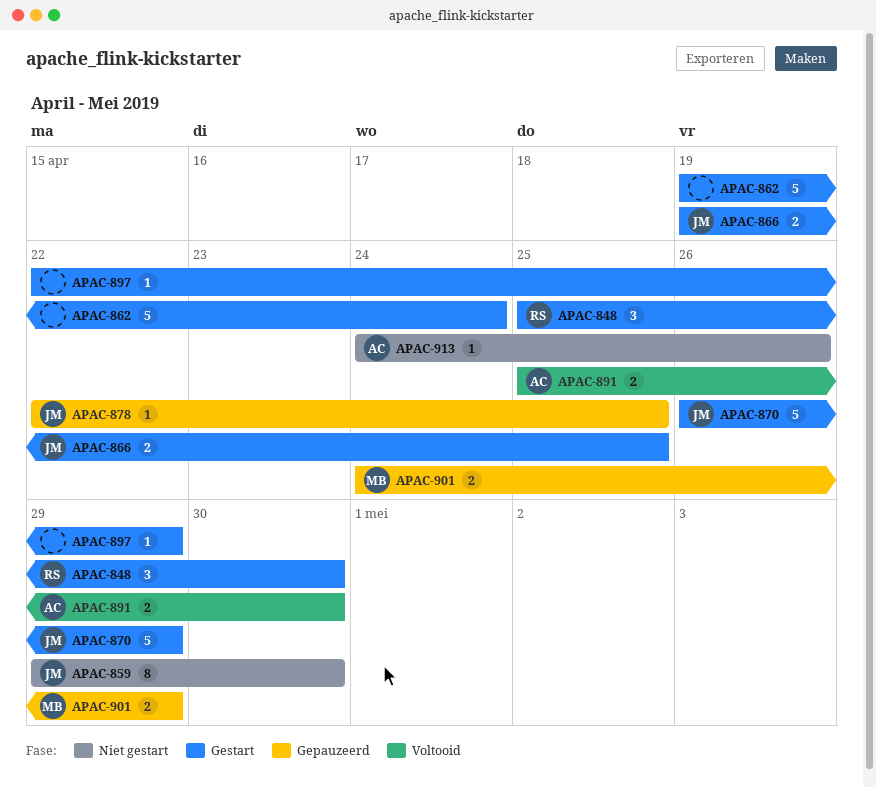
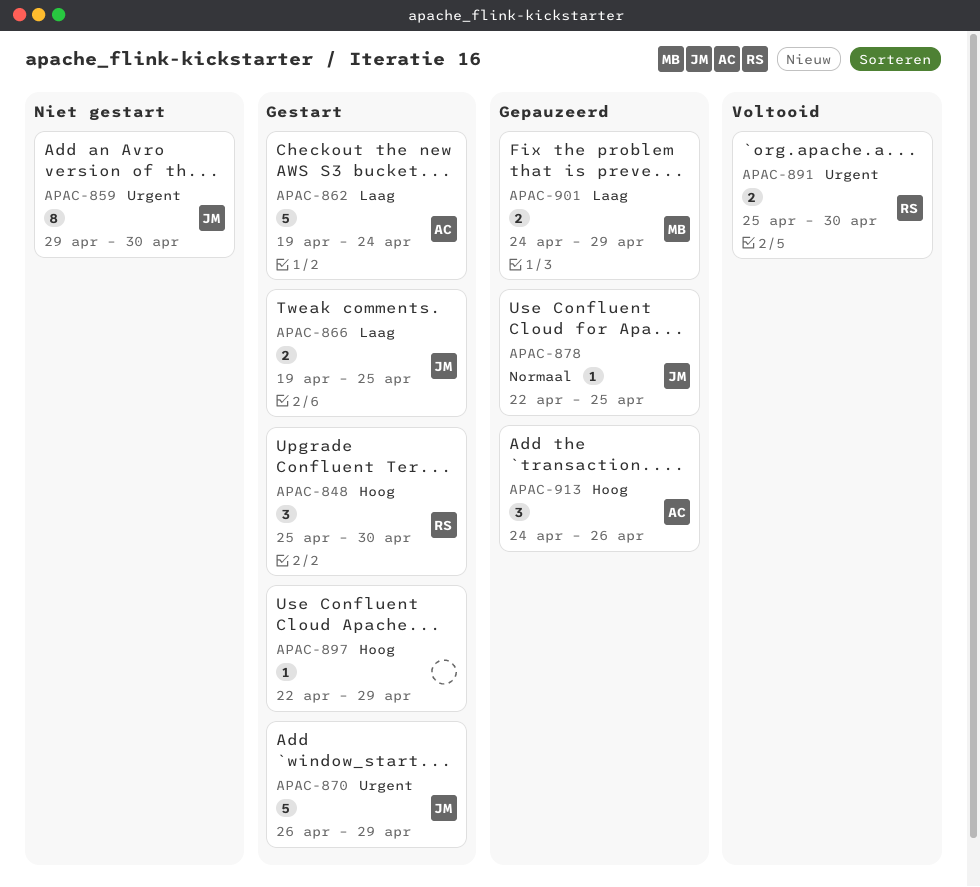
APAC-862, owner: none -> AC
APAC-891, owner: AC -> RS
APAC-913, status: Niet gestart -> Gepauzeerd
APAC-913, estimate: 1 -> 3

